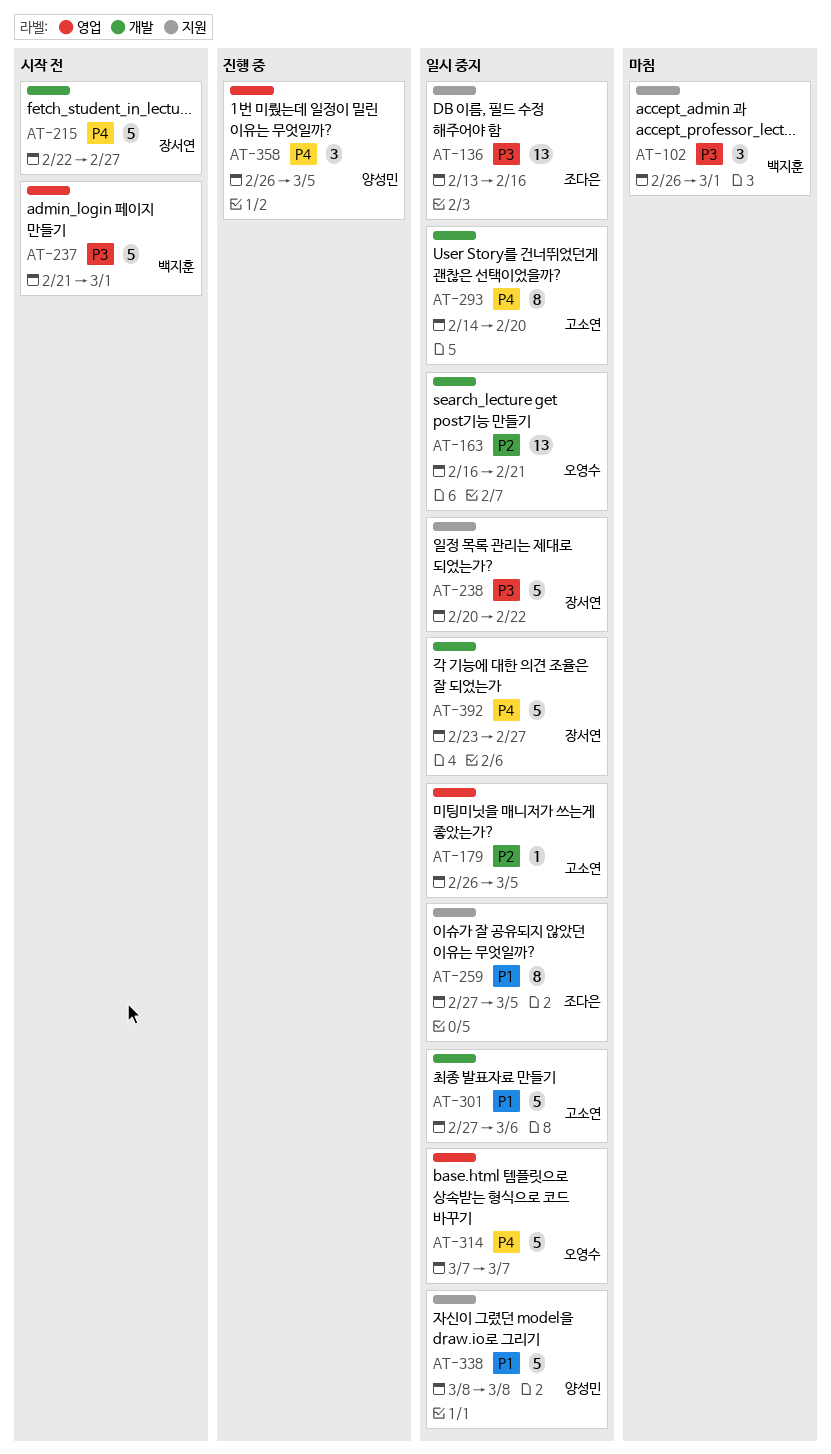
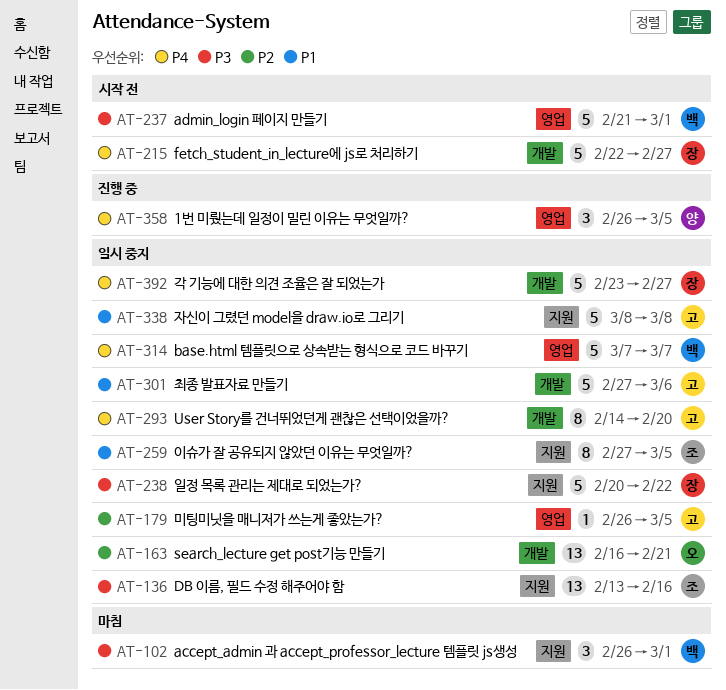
AT-314, owner: 오영수 -> 백지훈
AT-338, owner: 양성민 -> 고소연

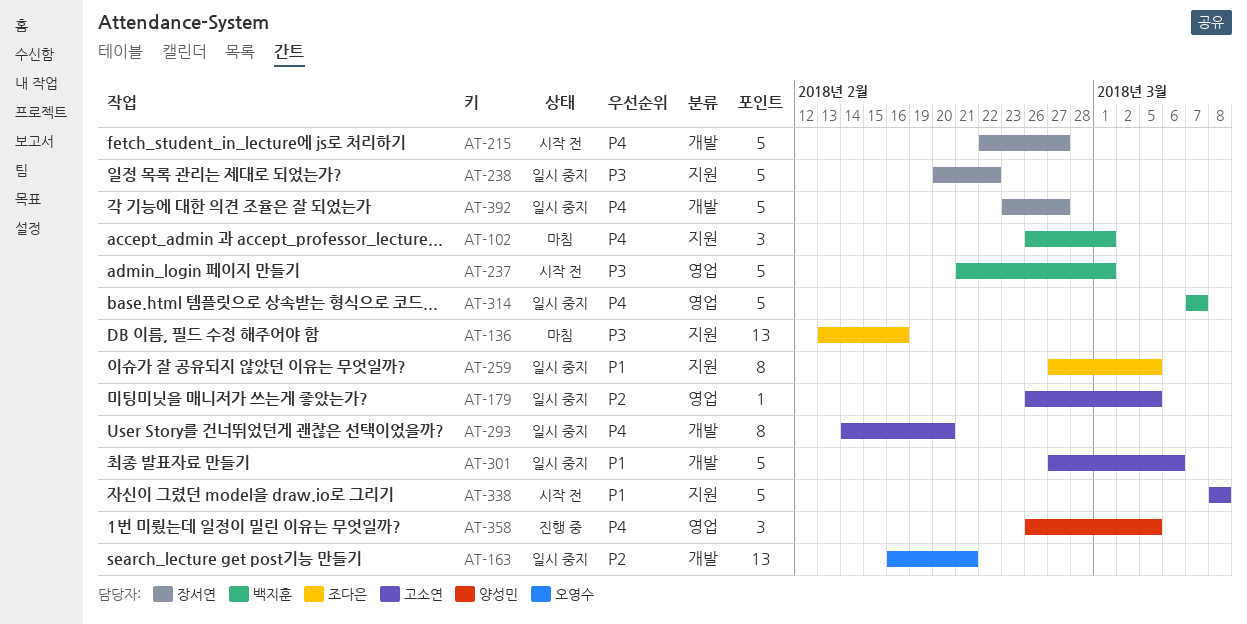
AT-102, priority: P3 -> P4
AT-136, status: 일시 중지 -> 마침
AT-338, status: 일시 중지 -> 시작 전

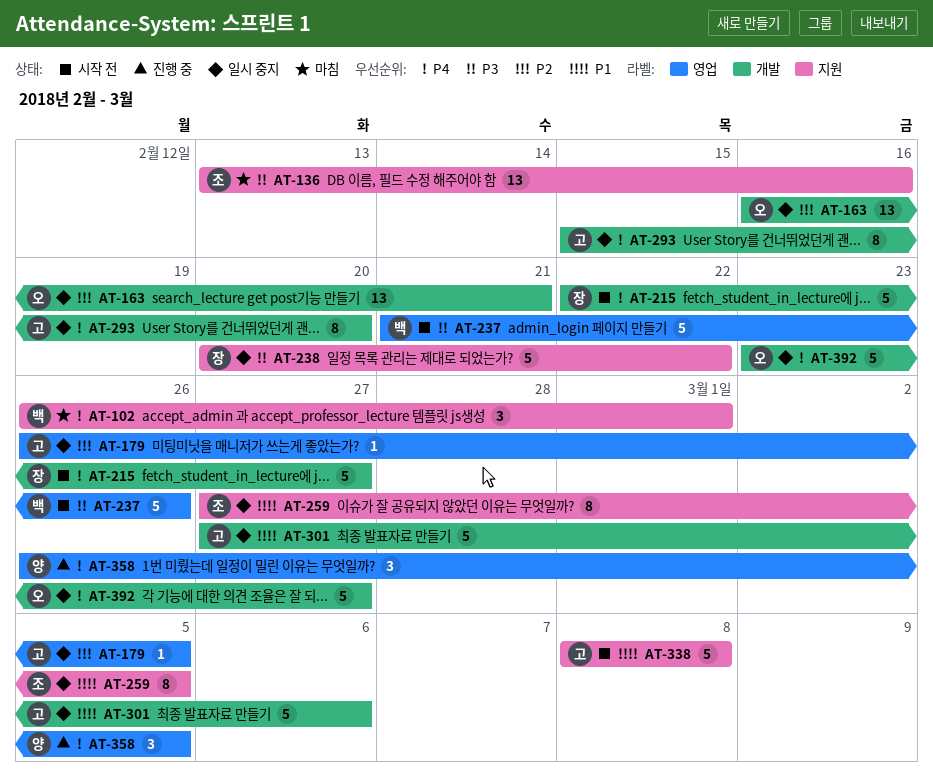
AT-237, due: Mar 1 -> Feb 26
AT-293, start: Feb 14 -> Feb 15
AT-314: present -> none
AT-392, owner: 장서연 -> 오영수

